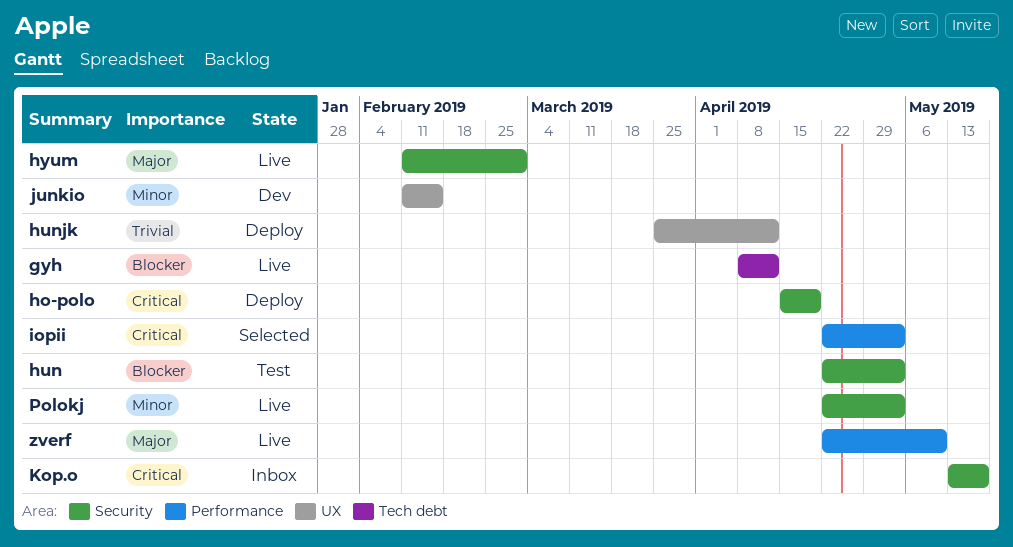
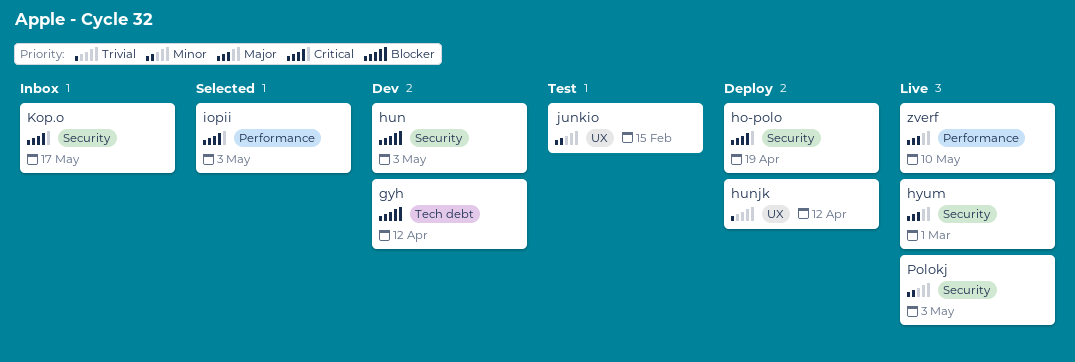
gyh, status: Live -> Dev
hun, status: Test -> Dev
junkio, status: Dev -> Test

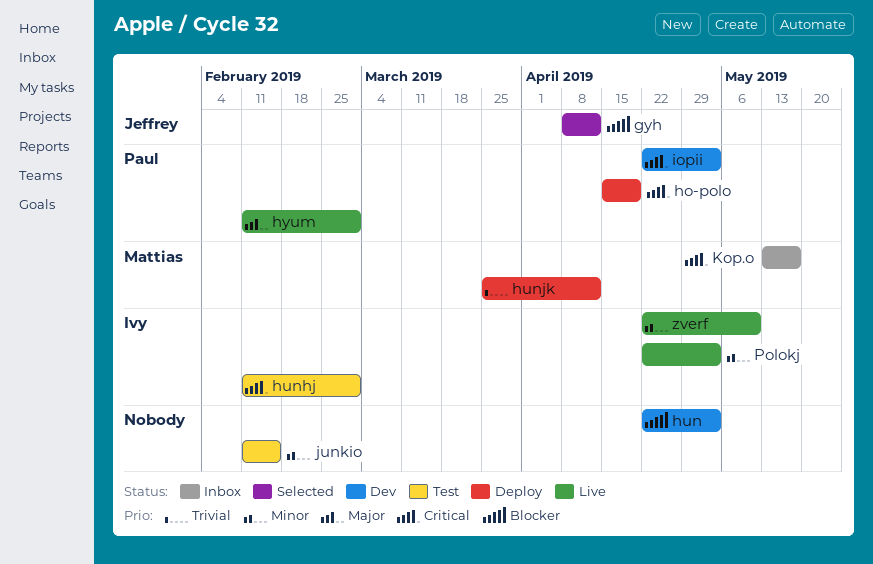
gyh, status: Dev -> Selected
hunhj: none -> present
iopii, status: Selected -> Dev
zverf, priority: Major -> Minor

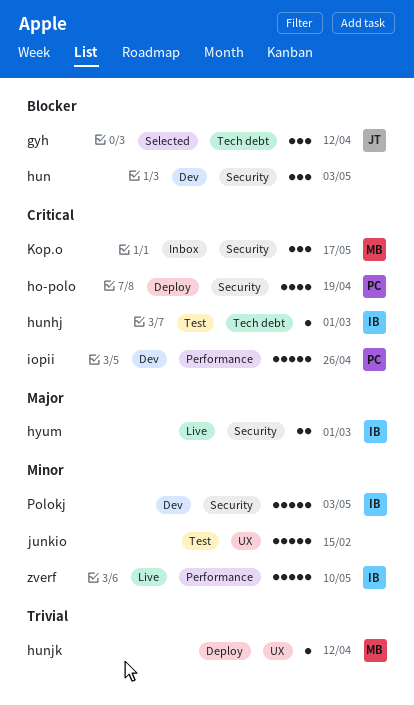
hyum, owner: Paul -> Ivy
iopii, due: May 3 -> Apr 26
Polokj, status: Live -> Dev

